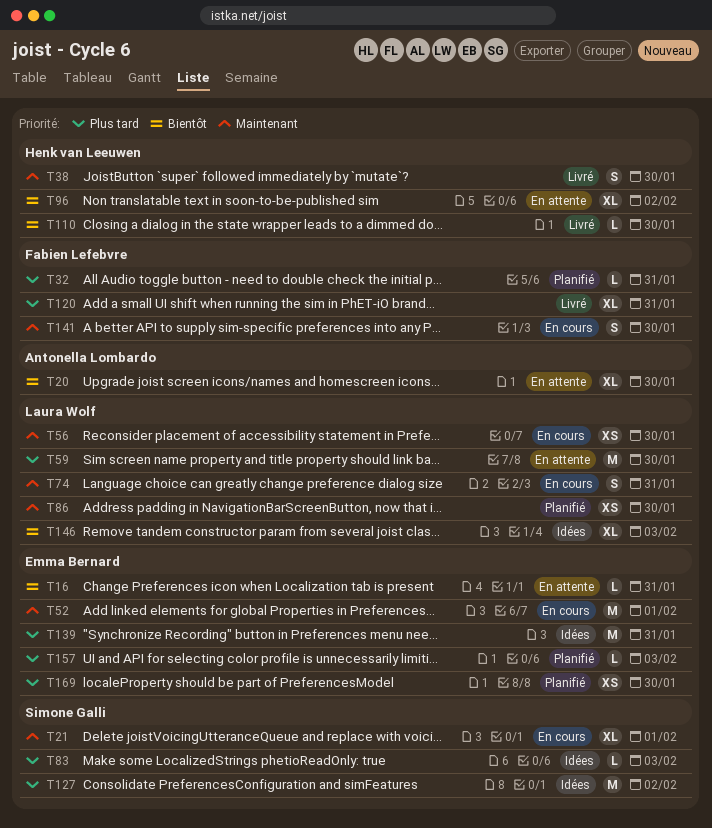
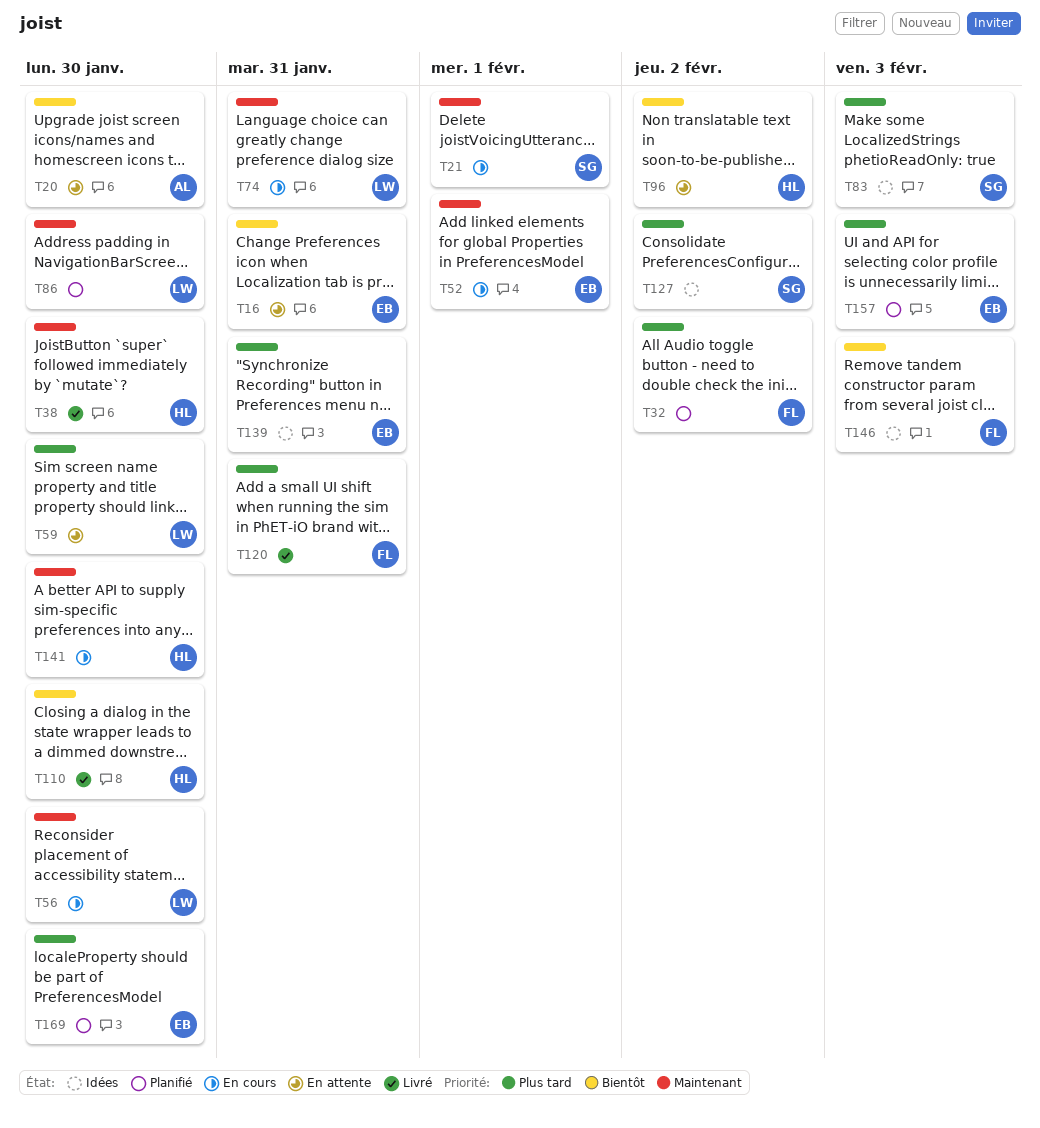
T32, due: Jan 31 -> Feb 2
T141, owner: Fabien Lefebvre -> Henk van Leeuwen
T146, owner: Laura Wolf -> Fabien Lefebvre

